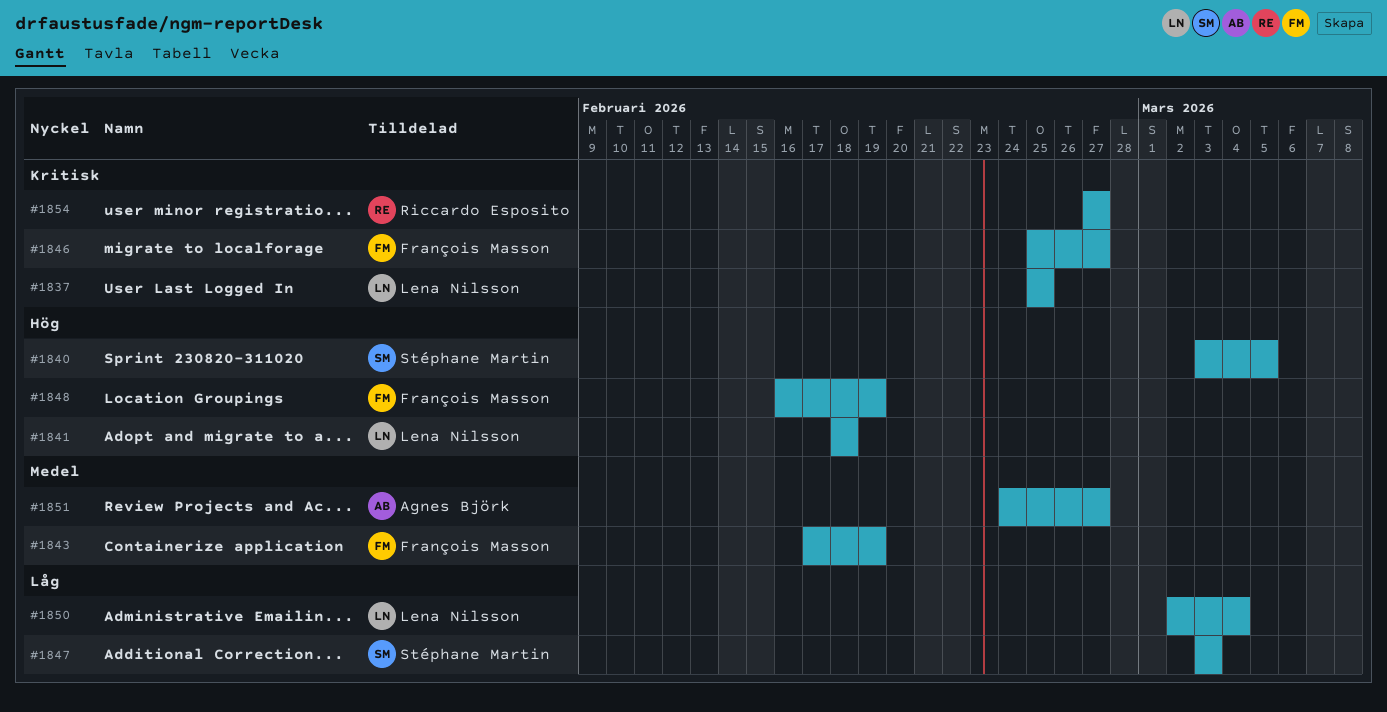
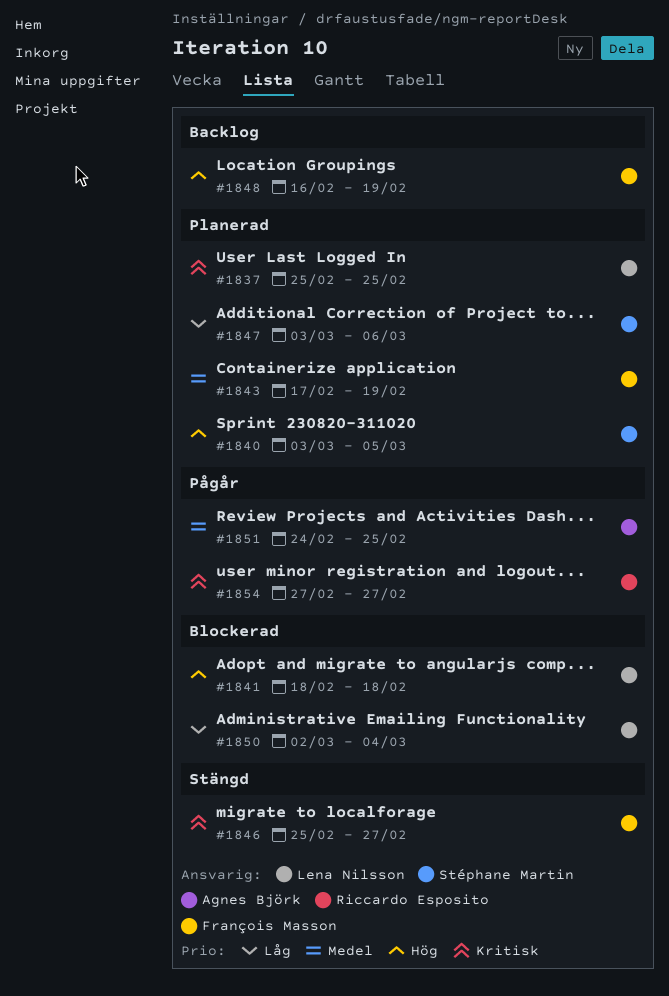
#1847, due: Mar 3 -> Mar 6
#1851, due: Feb 27 -> Feb 25

